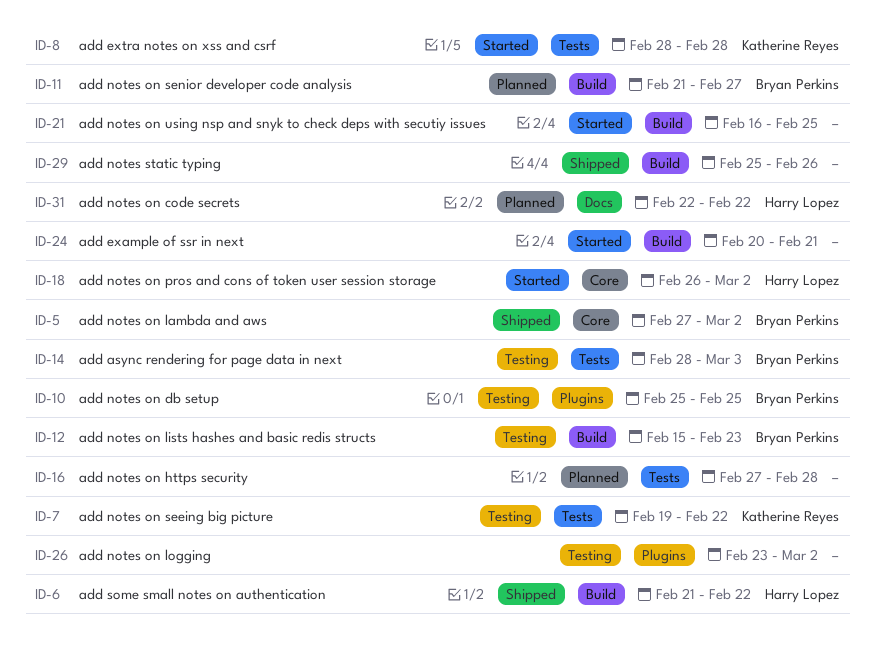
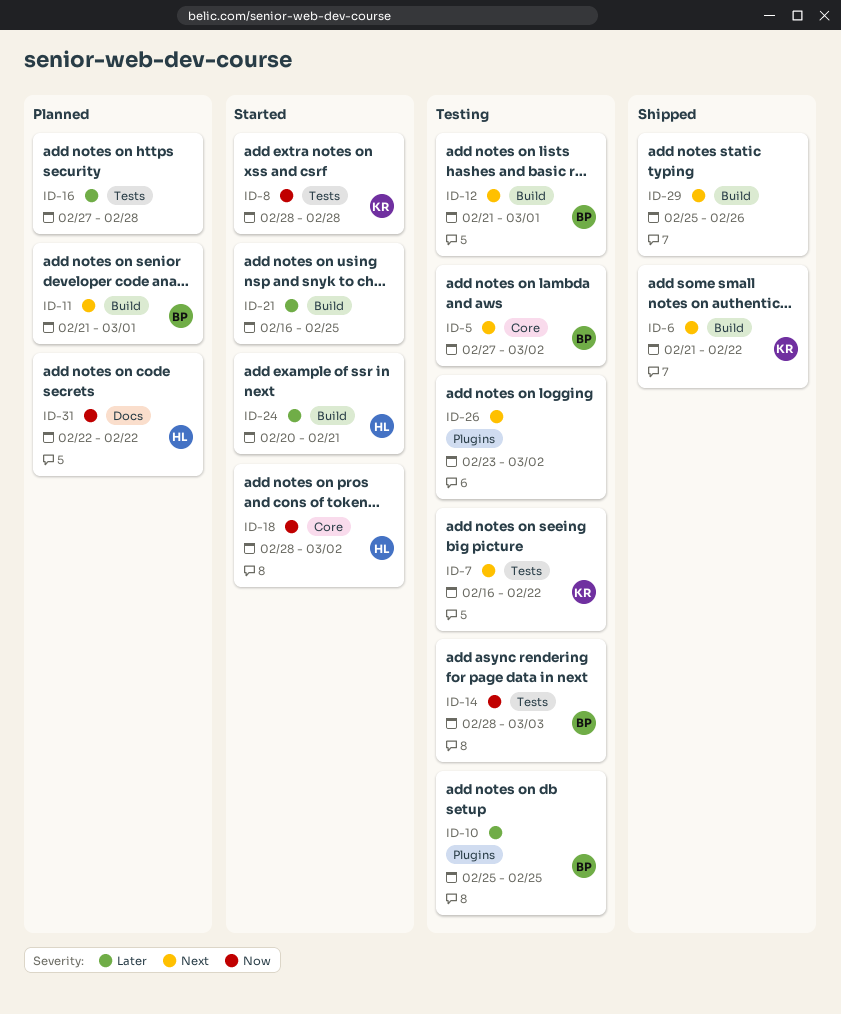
ID-5, status: Shipped -> Testing
ID-6, owner: Harry Lopez -> Katherine Reyes
ID-7, start: Feb 19 -> Feb 16
ID-11, due: Feb 27 -> Mar 1
ID-12, start: Feb 15 -> Feb 21
ID-12, due: Feb 23 -> Mar 1
ID-18, start: Feb 26 -> Feb 28
ID-24, owner: none -> Harry Lopez

